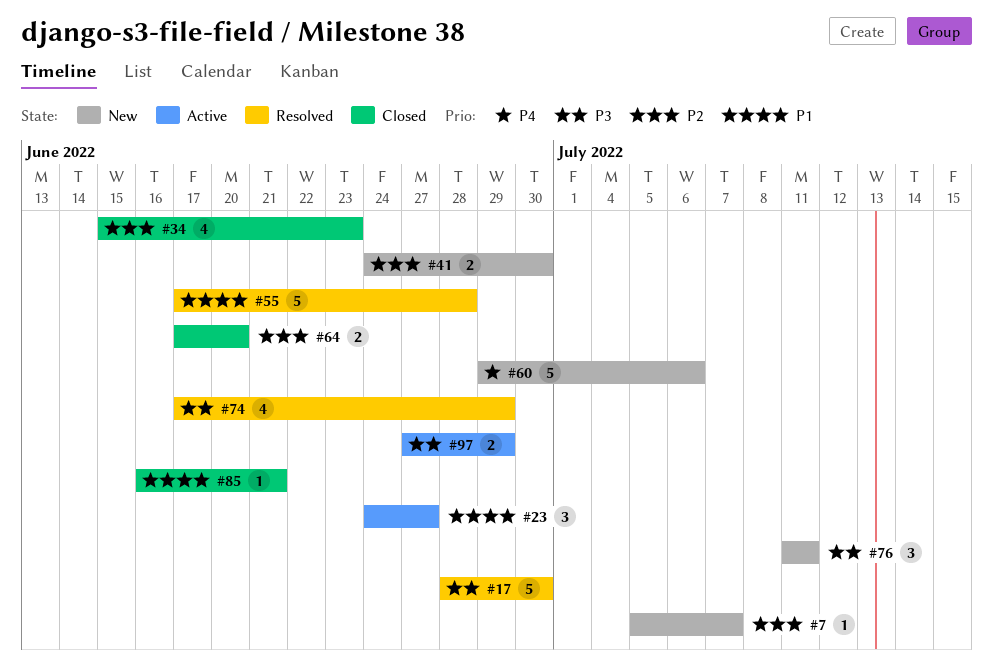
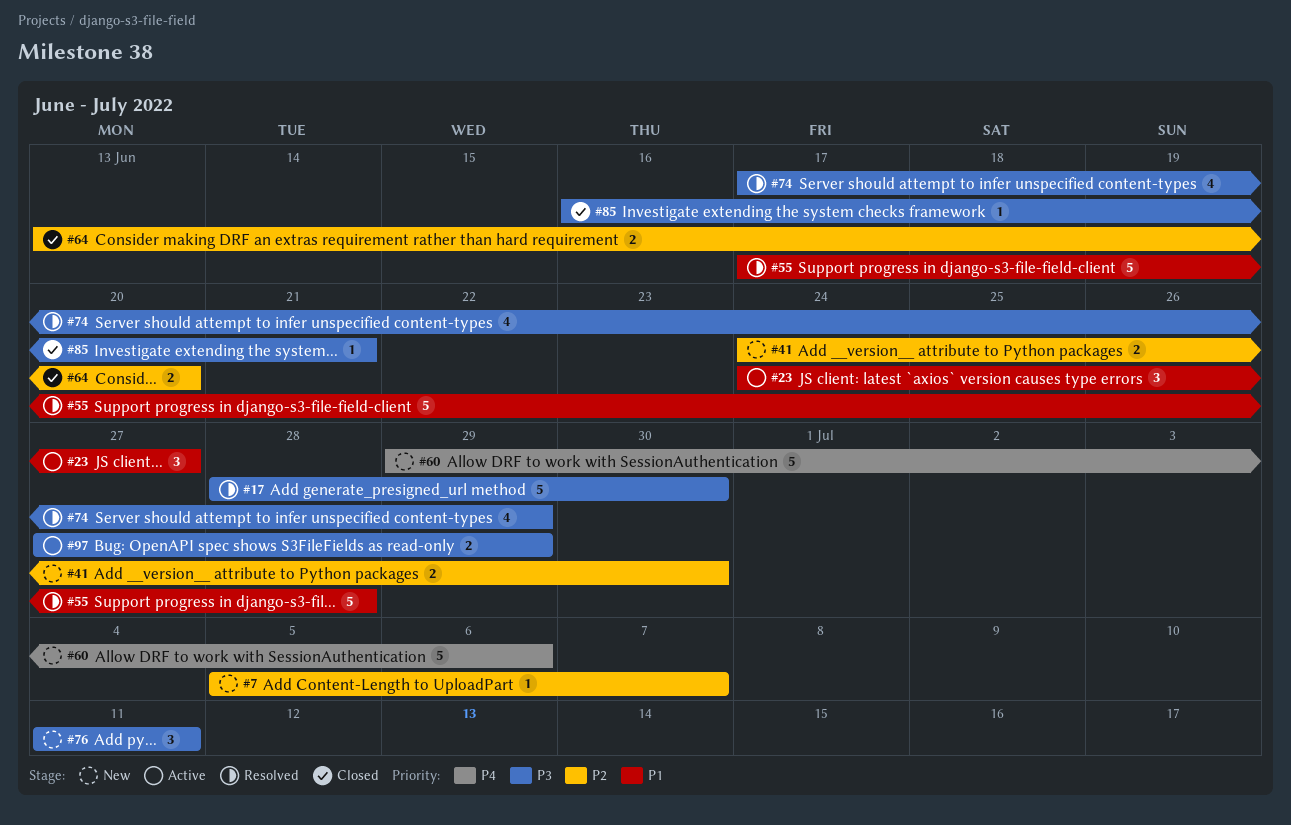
#34: present -> none
#64, start: Jun 17 -> Jun 13
#85, priority: P1 -> P3

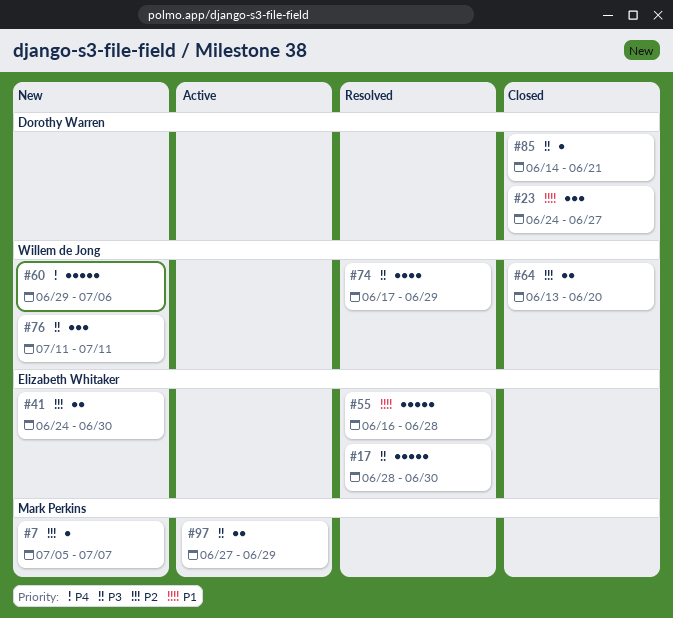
#23, status: Active -> Closed
#55, start: Jun 17 -> Jun 16
#85, start: Jun 16 -> Jun 14

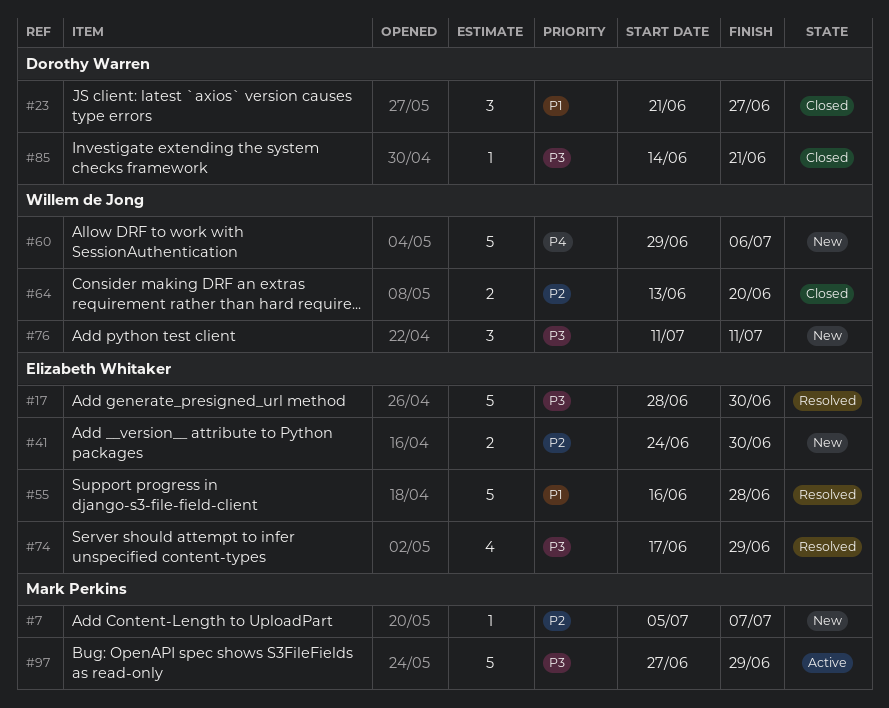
#23, start: Jun 24 -> Jun 21
#74, owner: Willem de Jong -> Elizabeth Whitaker
#97, estimate: 2 -> 5

